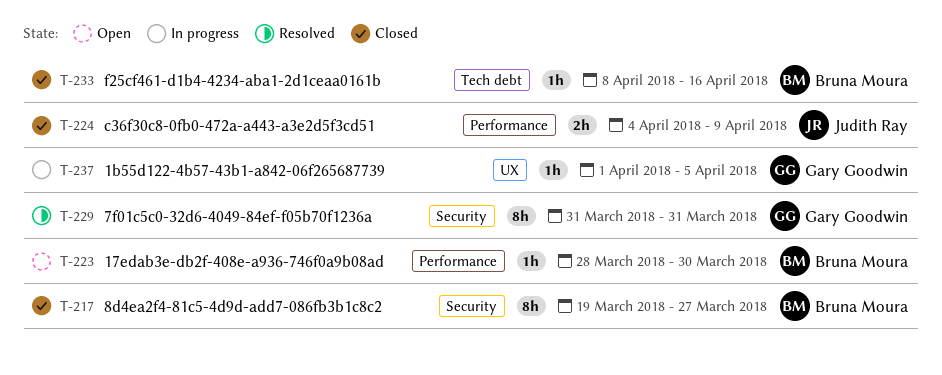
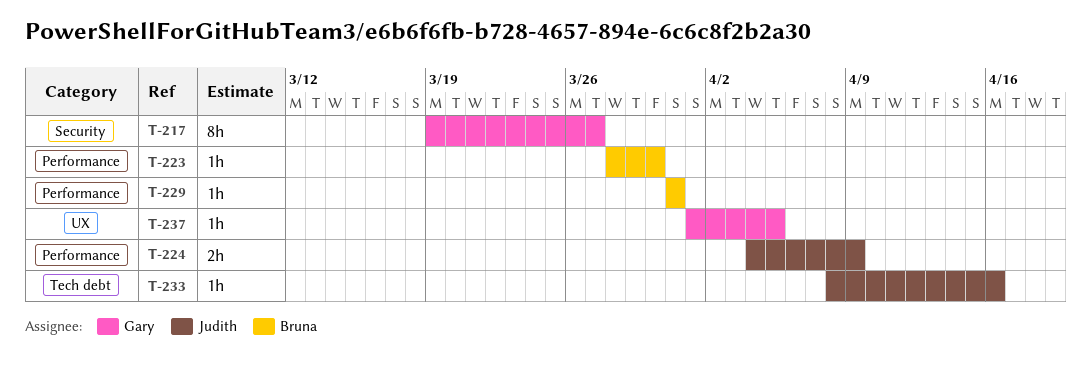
T-217, owner: Bruna Moura -> Gary Goodwin
T-229, owner: Gary Goodwin -> Bruna Moura
T-229, label: Security -> Performance
T-229, estimate: 8h -> 1h
T-233, owner: Bruna Moura -> Judith Ray

